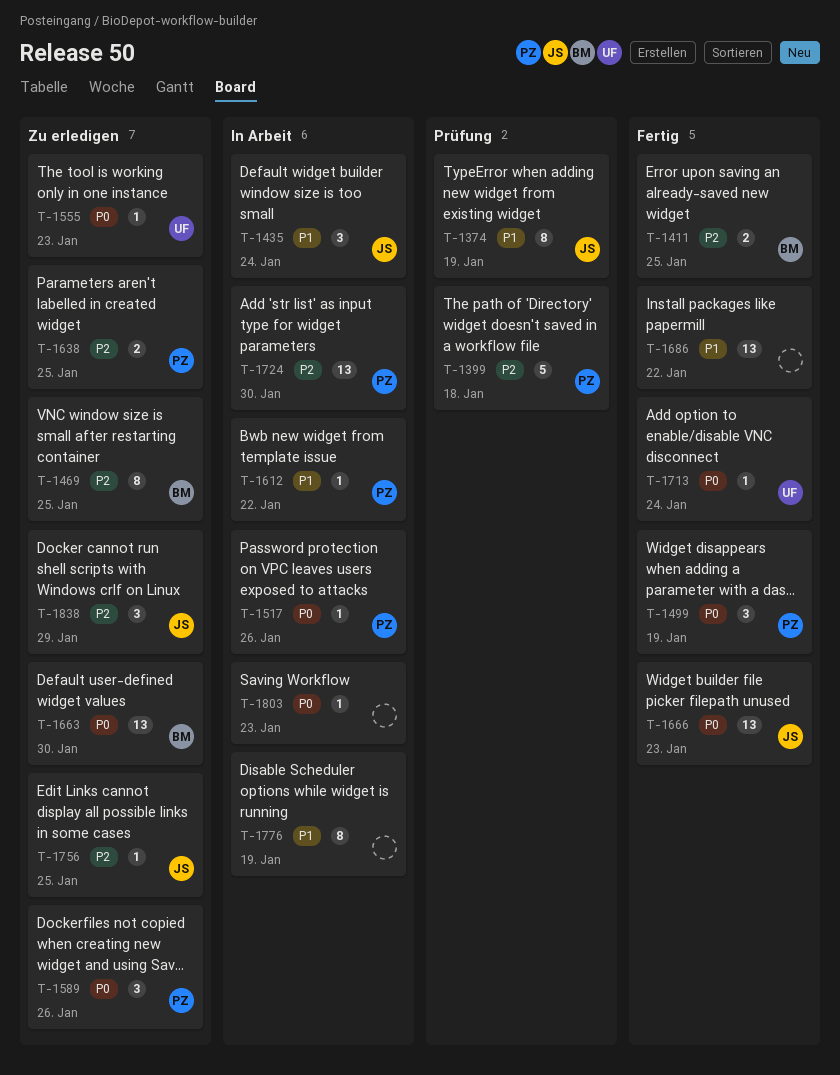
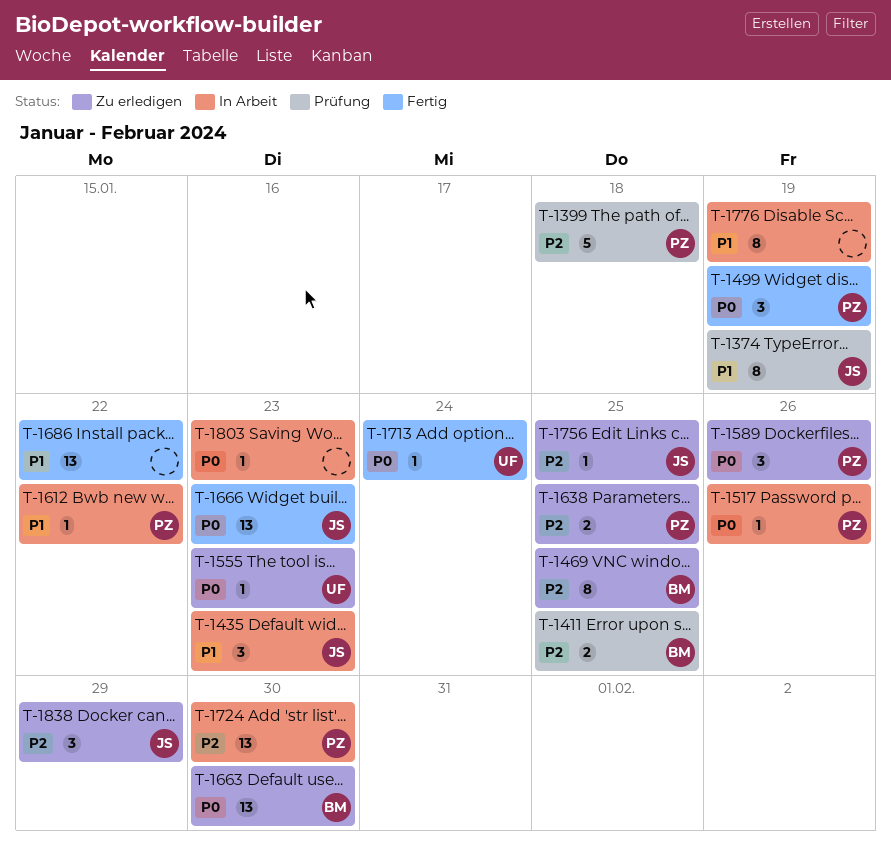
T-1411, status: Fertig -> Prüfung
T-1435, due: Jan 24 -> Jan 23

